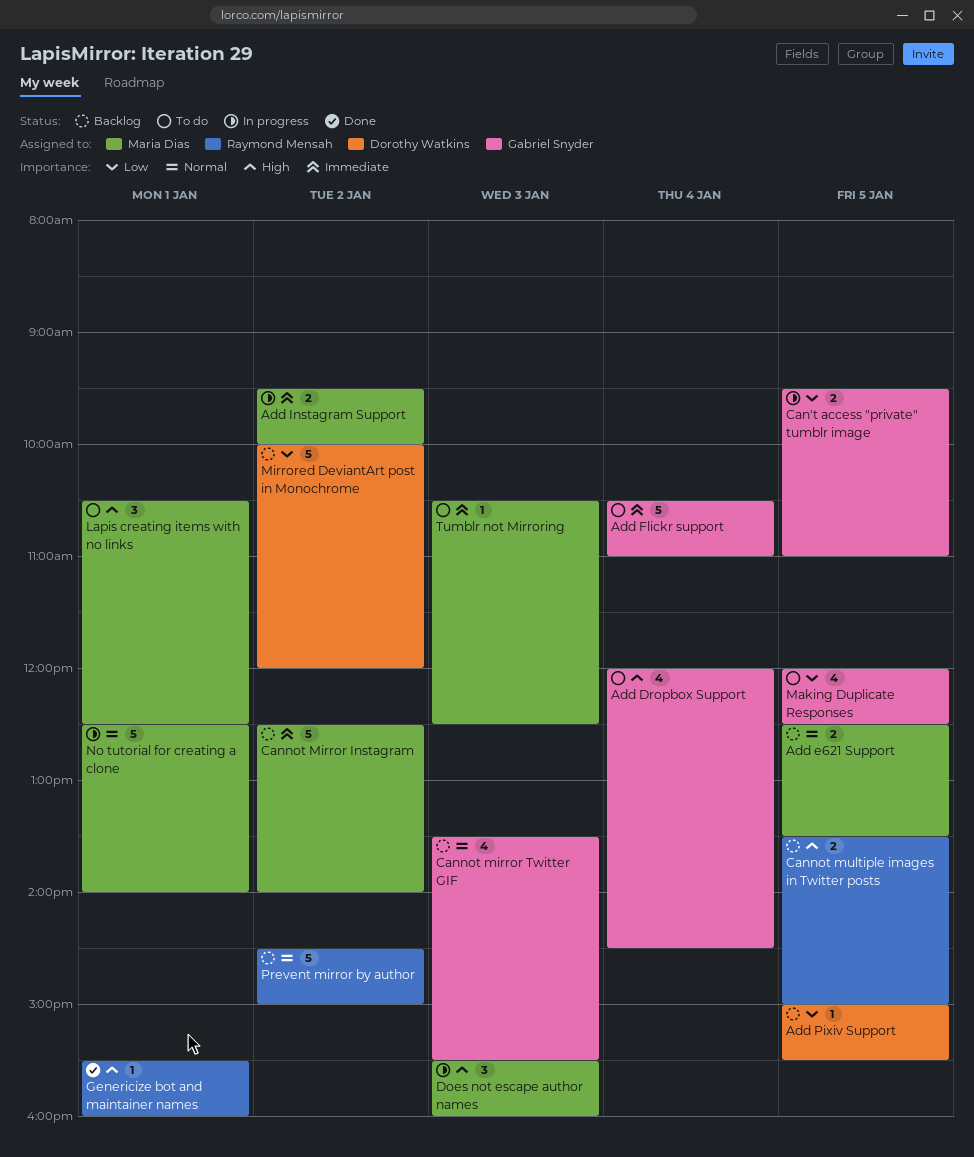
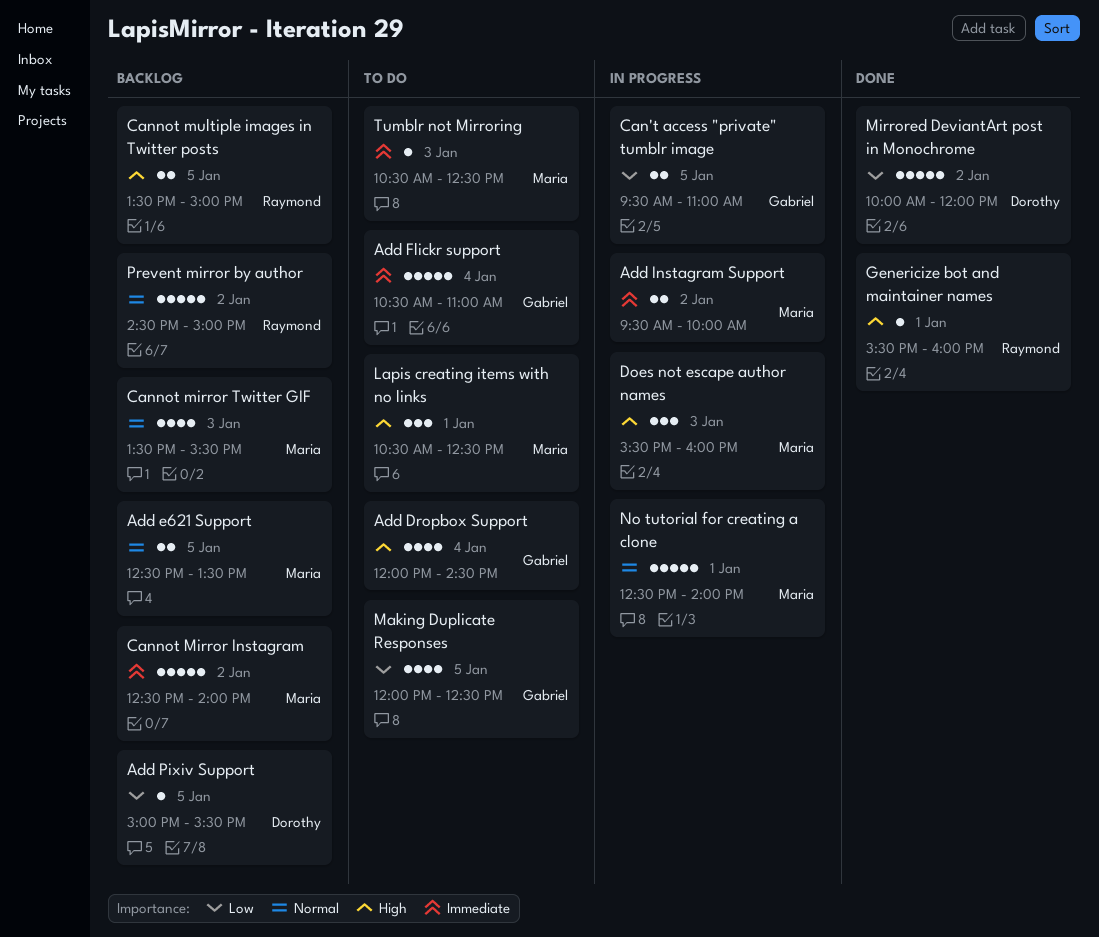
Cannot mirror Twitter GIF, owner: Gabriel Snyder -> Maria Dias
Mirrored DeviantArt post in Monochrome, status: Backlog -> Done

